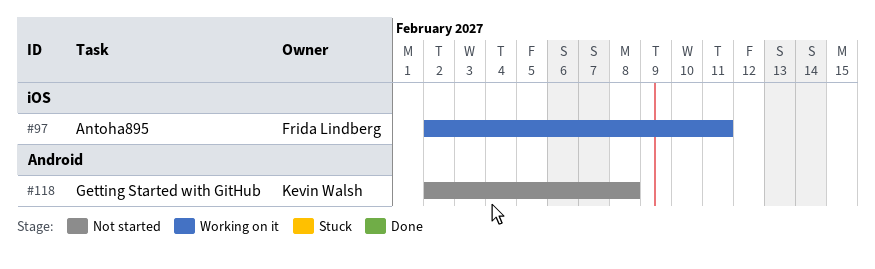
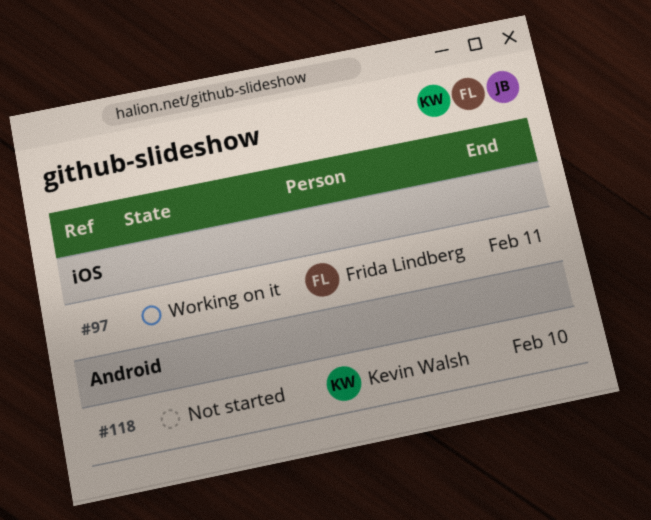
#118, due: Feb 8 -> Feb 10

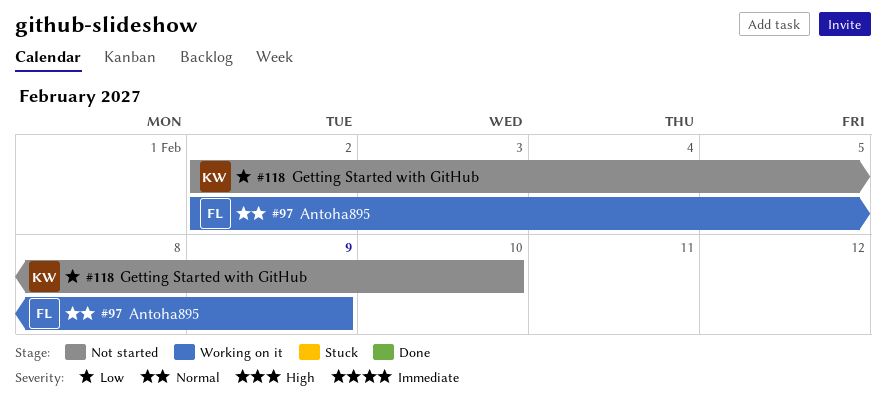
#97, due: Feb 11 -> Feb 9

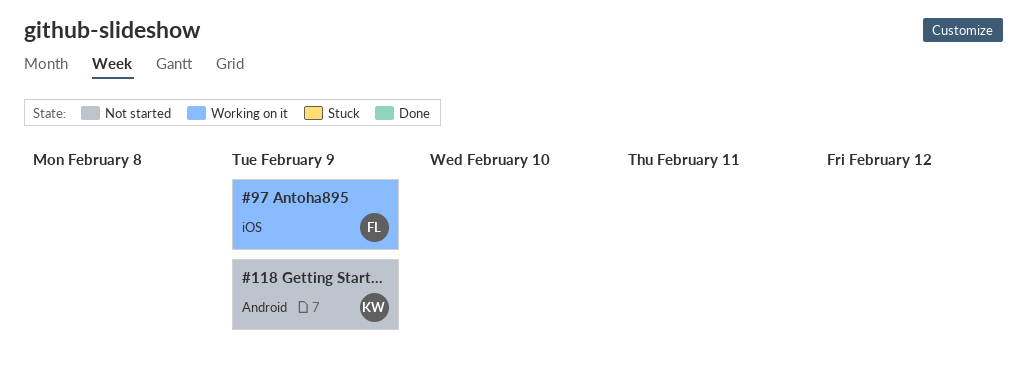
#118, due: Feb 10 -> Feb 9

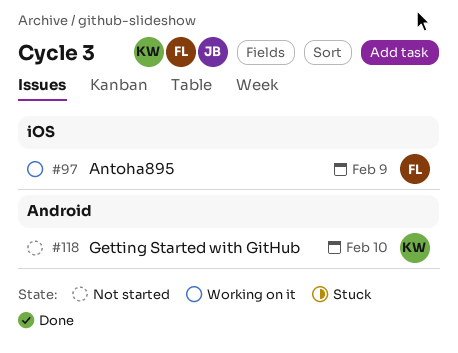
#118, due: Feb 9 -> Feb 10

